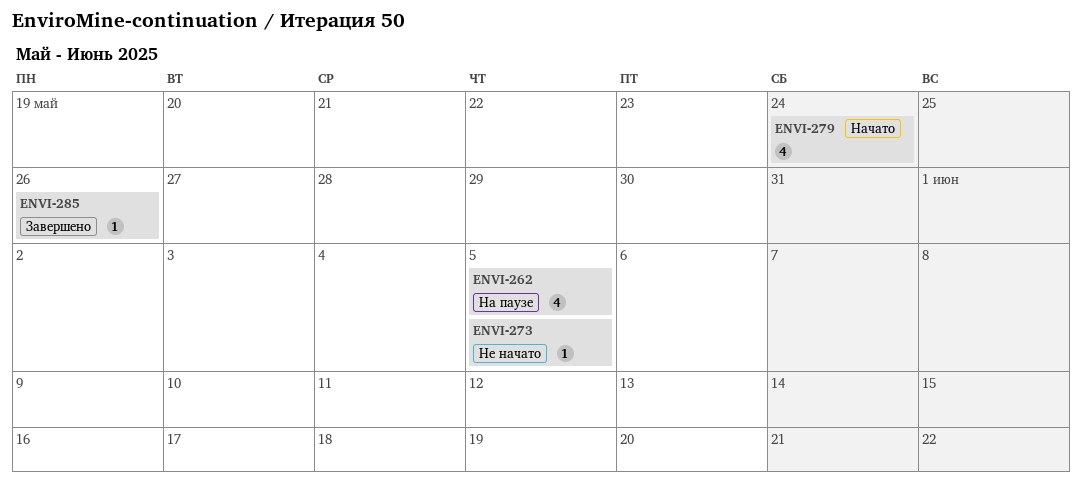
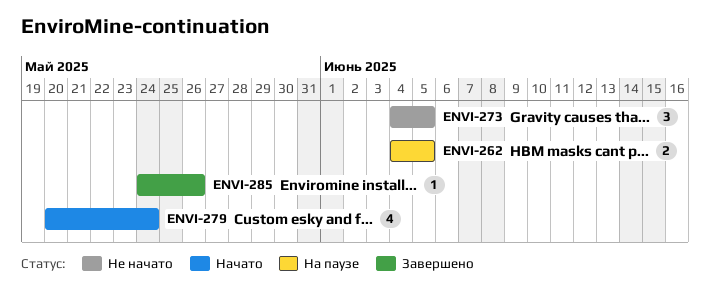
ENVI-262, estimate: 4 -> 2
ENVI-273, estimate: 1 -> 3

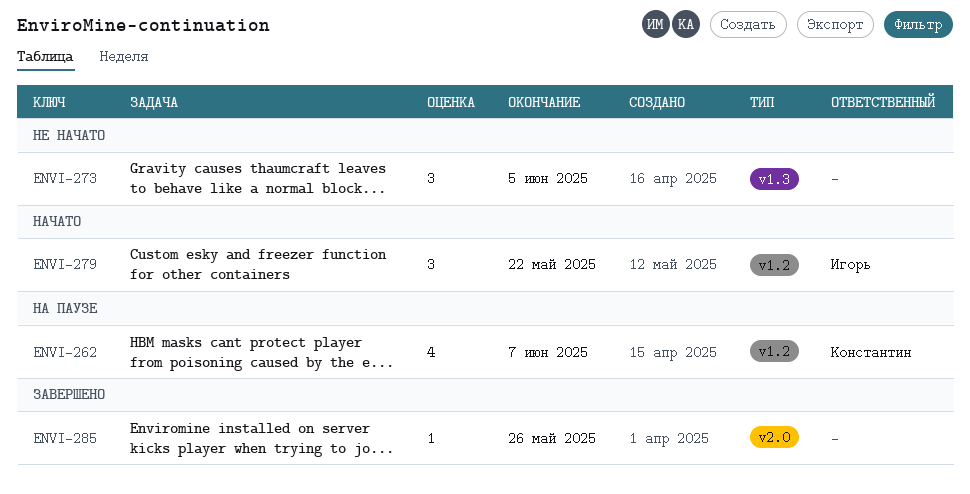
ENVI-262, estimate: 2 -> 4
ENVI-262, due: Jun 5 -> Jun 7
ENVI-279, estimate: 4 -> 3
ENVI-279, due: May 24 -> May 22

